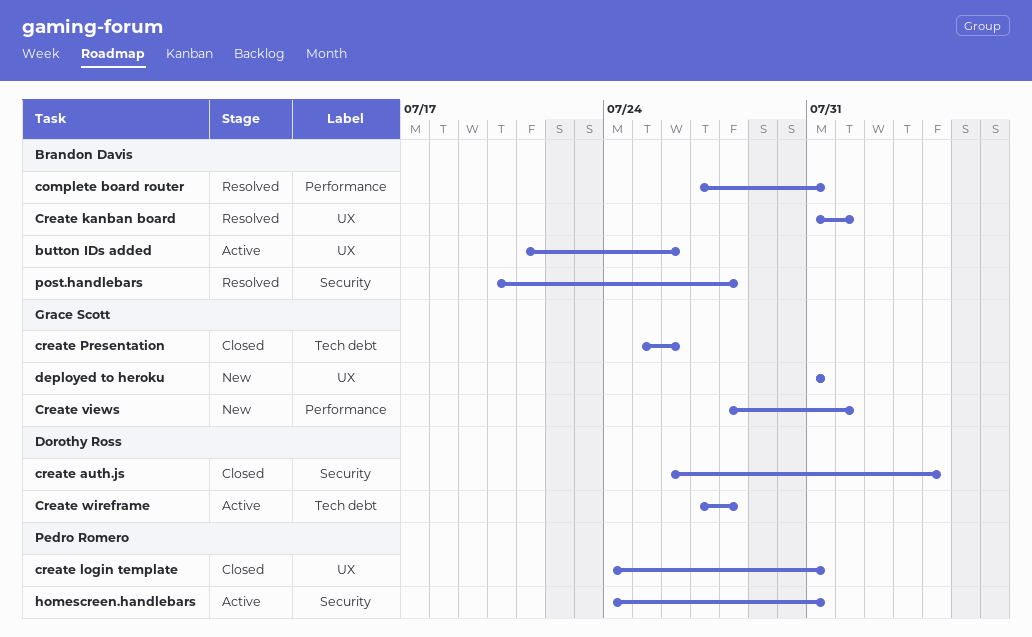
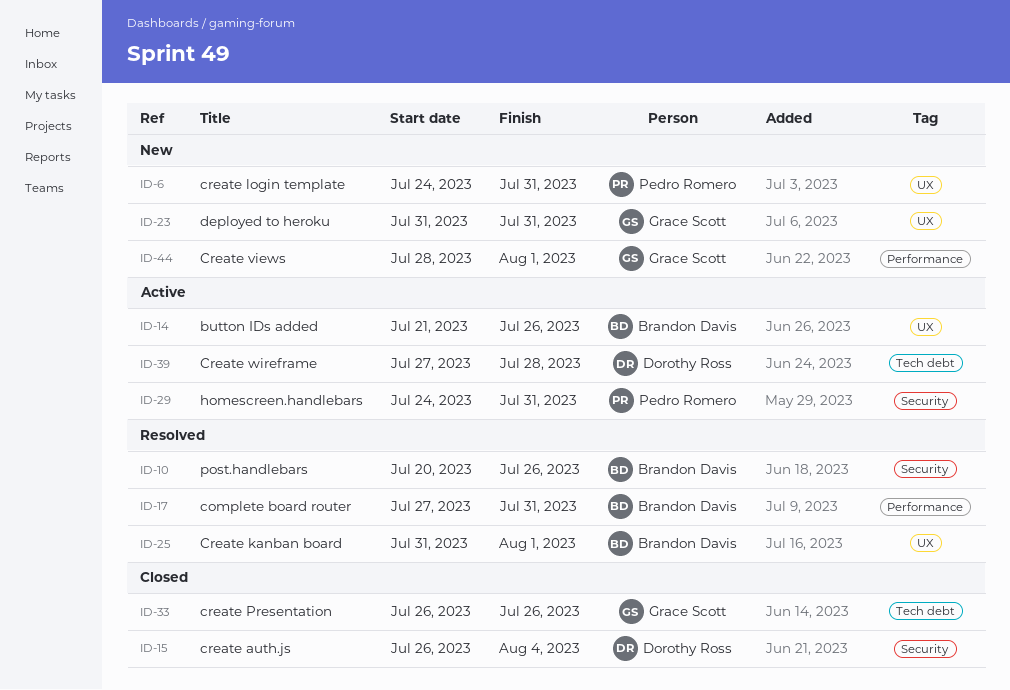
create login template, status: Closed -> New
create Presentation, start: Jul 25 -> Jul 26
post.handlebars, due: Jul 28 -> Jul 26

